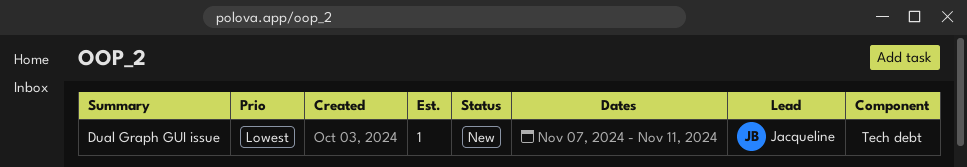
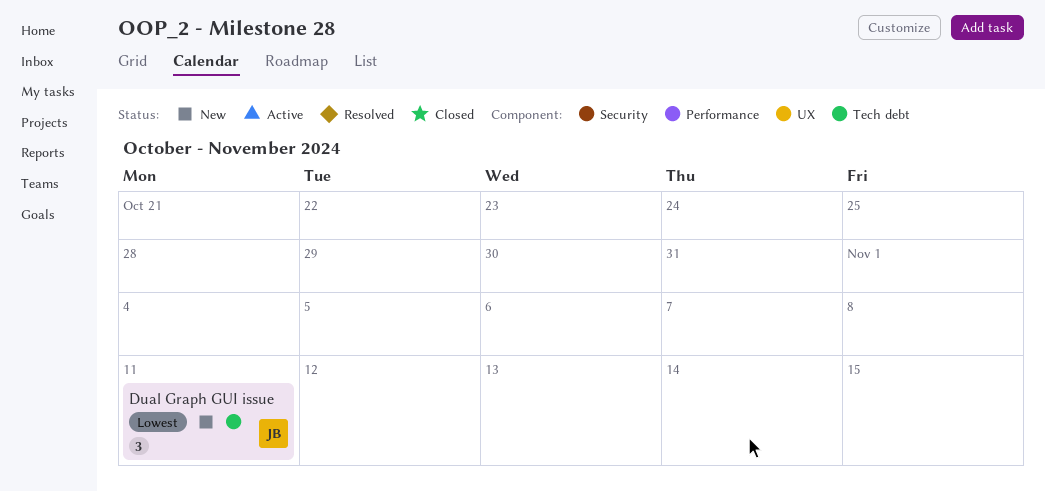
Dual Graph GUI issue, estimate: 1 -> 3

